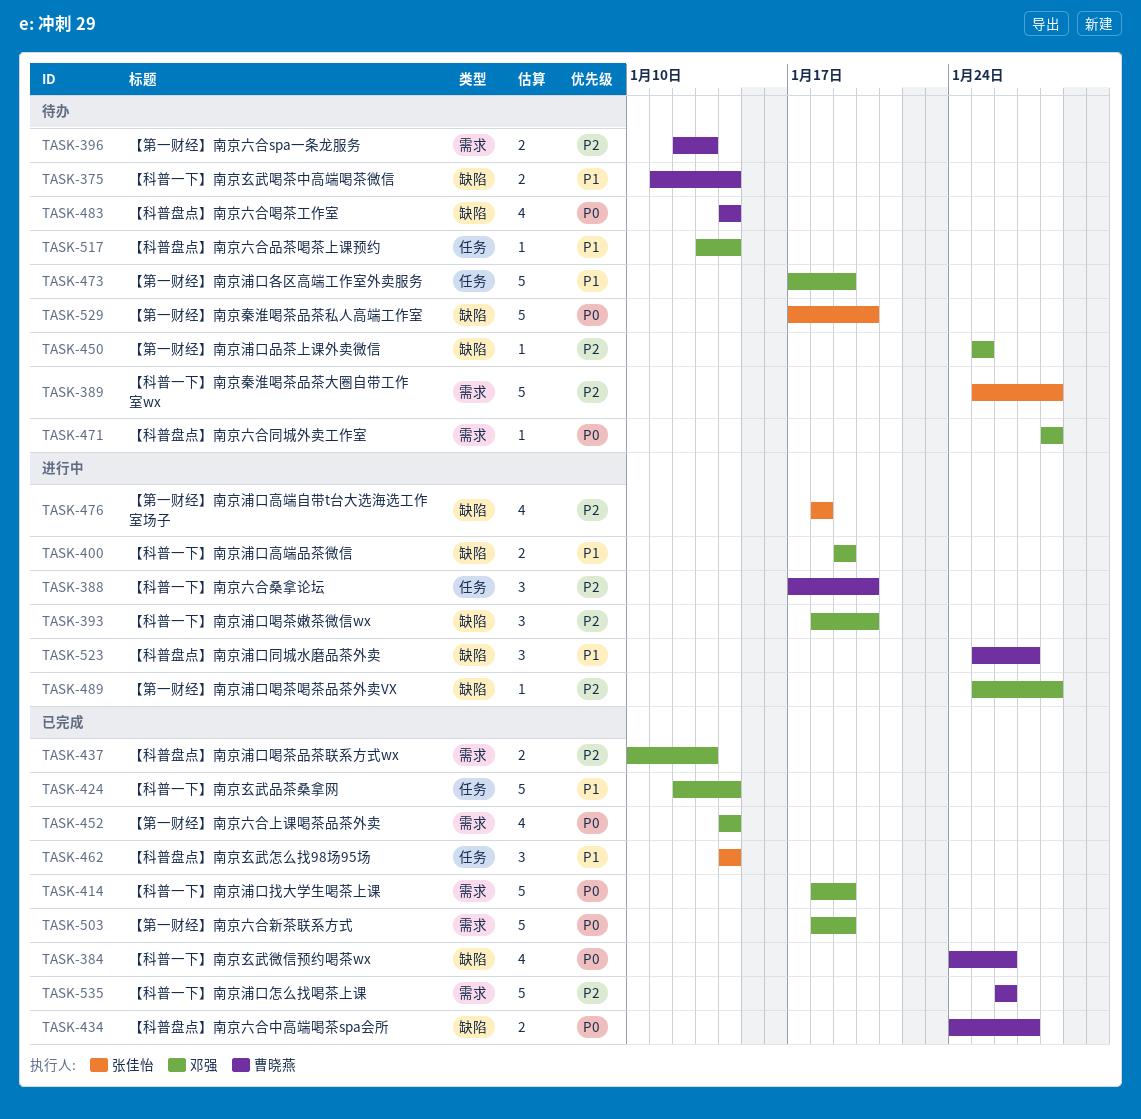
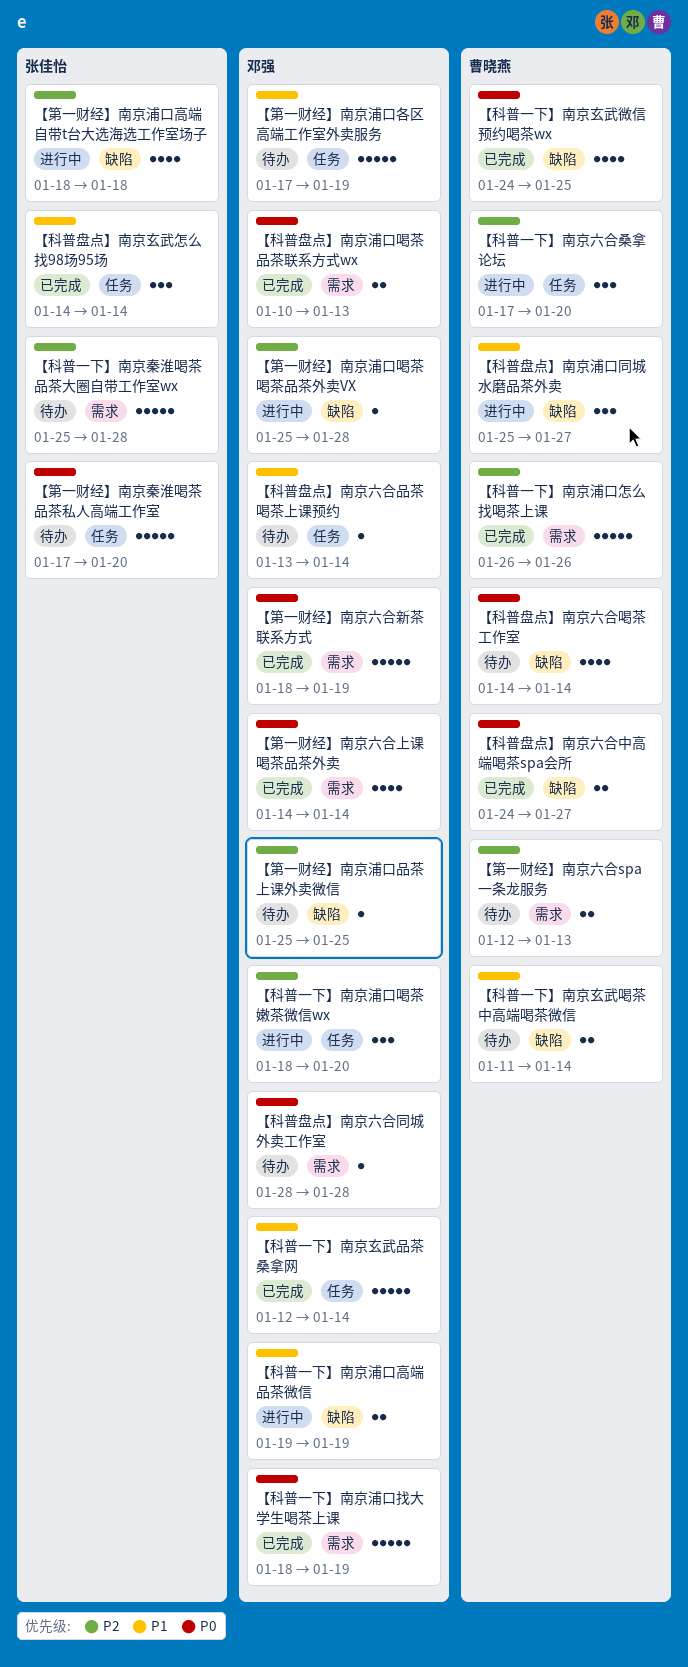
【科普一下】南京浦口喝茶嫩茶微信wx, label: 缺陷 -> 任务
【科普一下】南京玄武微信预约喝茶wx, due: Jan 26 -> Jan 25
【科普盘点】南京浦口喝茶品茶联系方式wx, priority: P2 -> P0
【第一财经】南京秦淮喝茶品茶私人高端工作室, label: 缺陷 -> 任务

